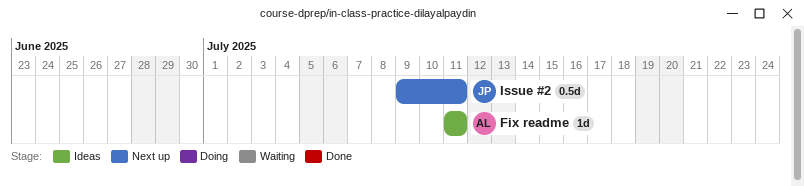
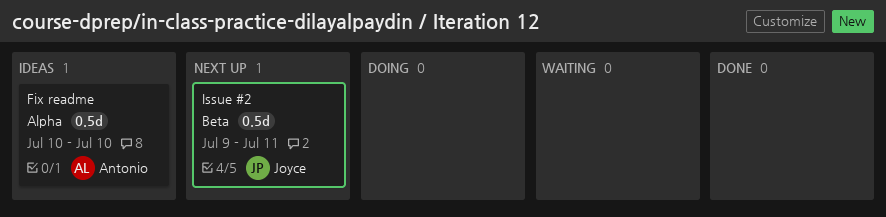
Fix readme, estimate: 1d -> 0.5d
Fix readme, start: Jul 11 -> Jul 10
Fix readme, due: Jul 11 -> Jul 10

